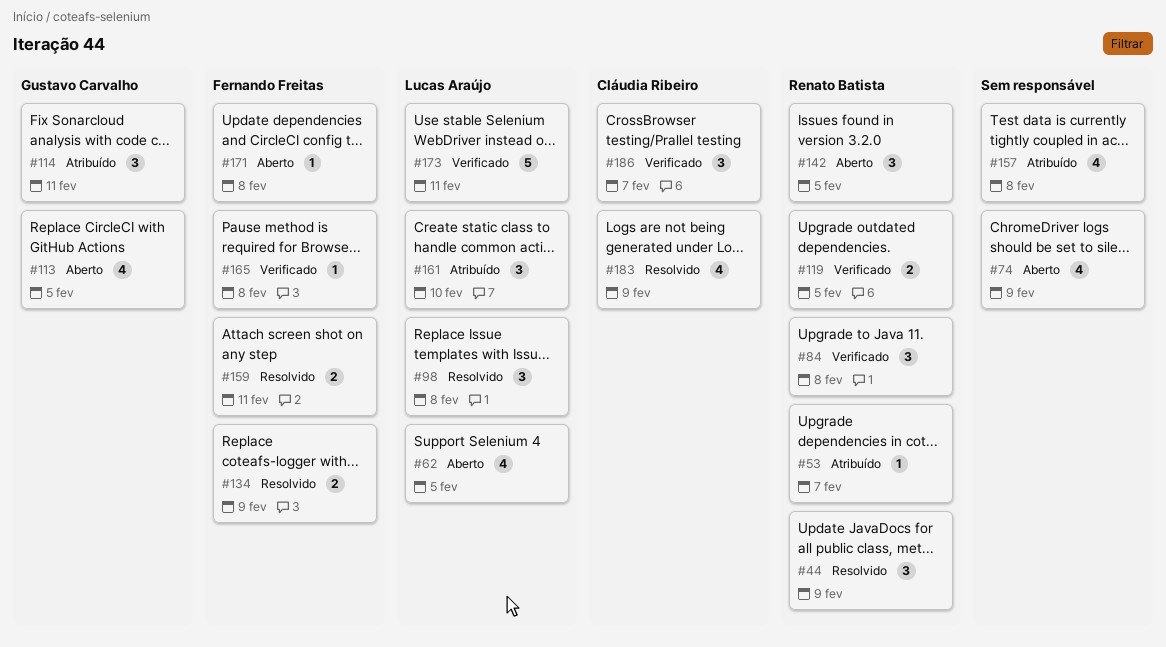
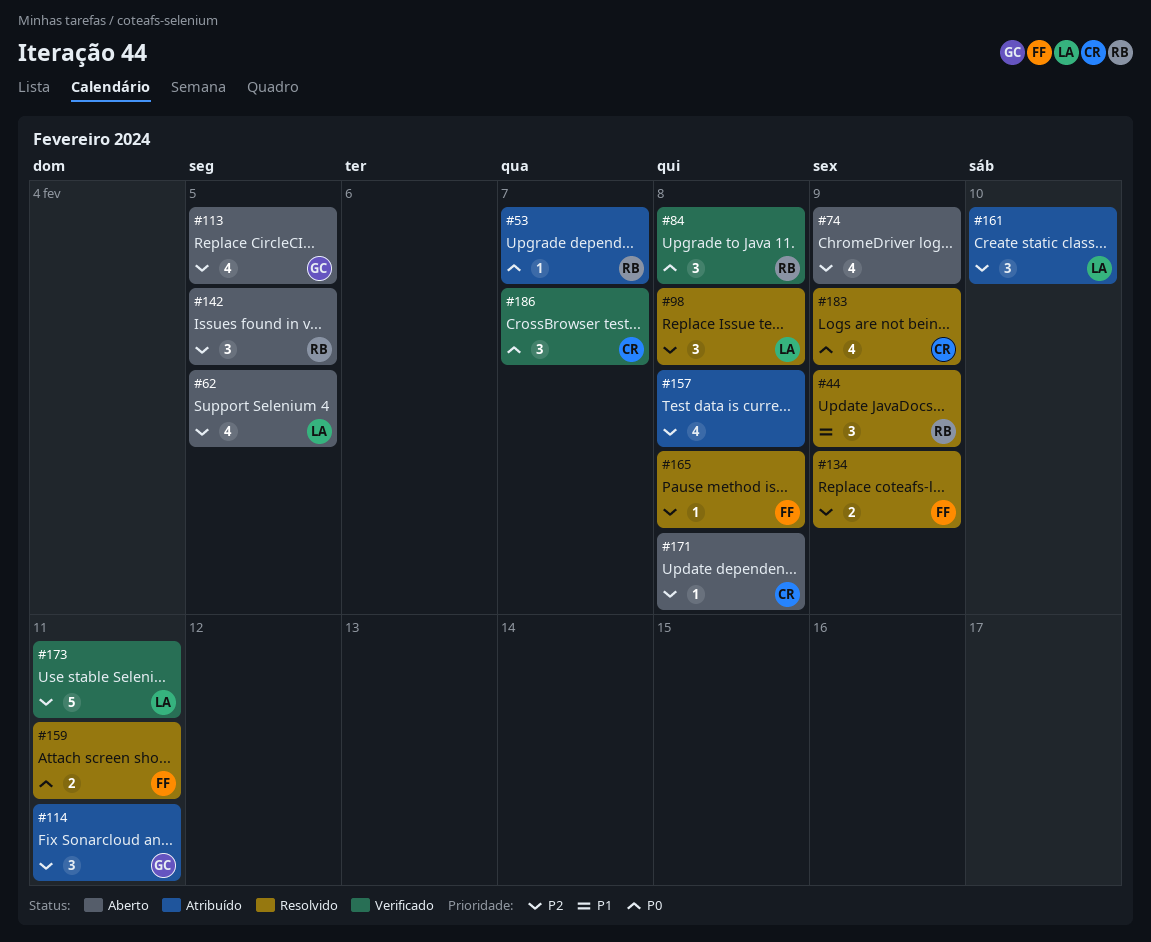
#119: present -> none
#165, status: Verificado -> Resolvido
#171, owner: Fernando Freitas -> Cláudia Ribeiro

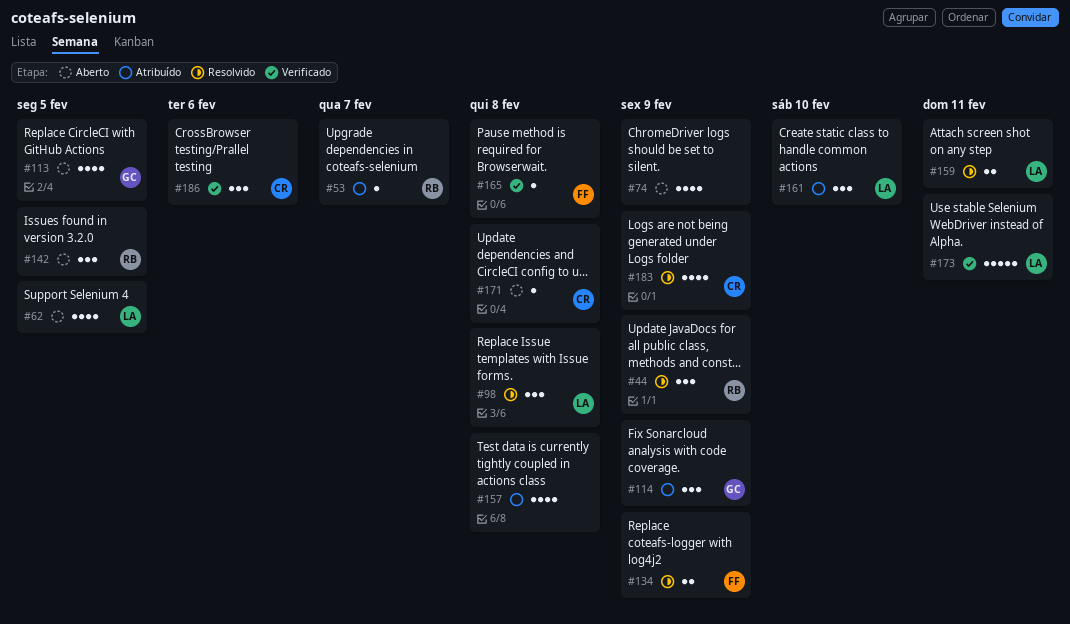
#84: present -> none
#114, due: Feb 11 -> Feb 9
#159, owner: FF -> LA
#165, status: Resolvido -> Verificado
#186, due: Feb 7 -> Feb 6

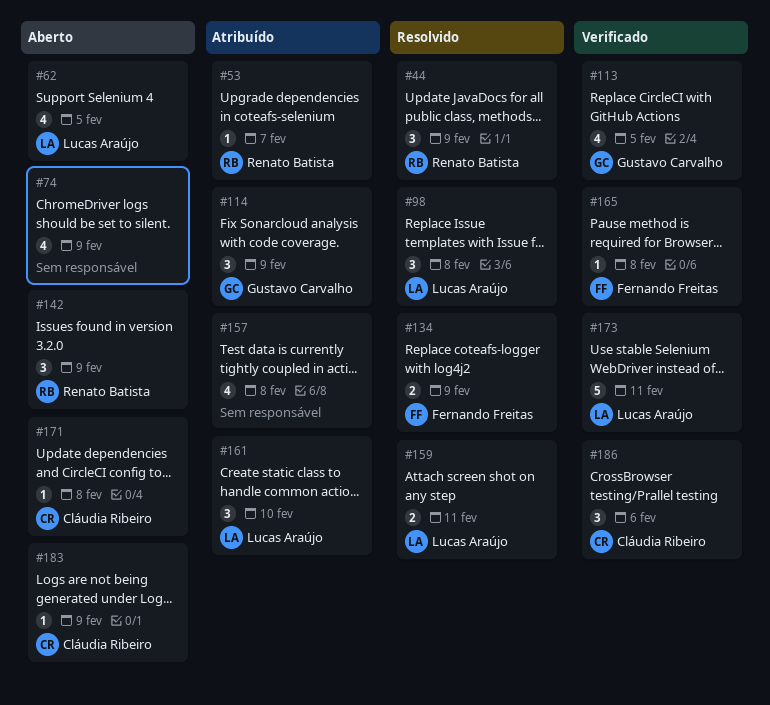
#113, status: Aberto -> Verificado
#142, due: Feb 5 -> Feb 9
#183, status: Resolvido -> Aberto
#183, estimate: 4 -> 1

